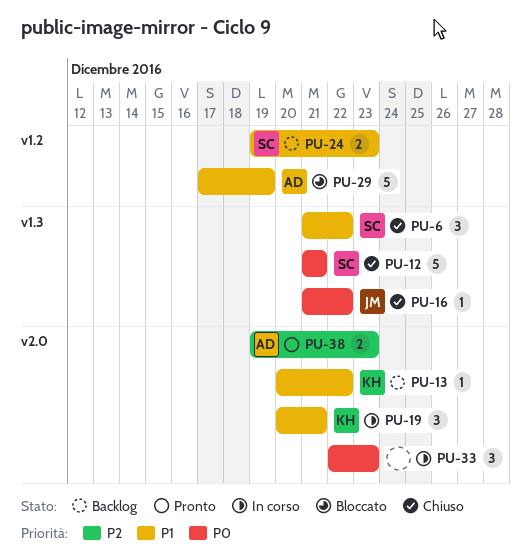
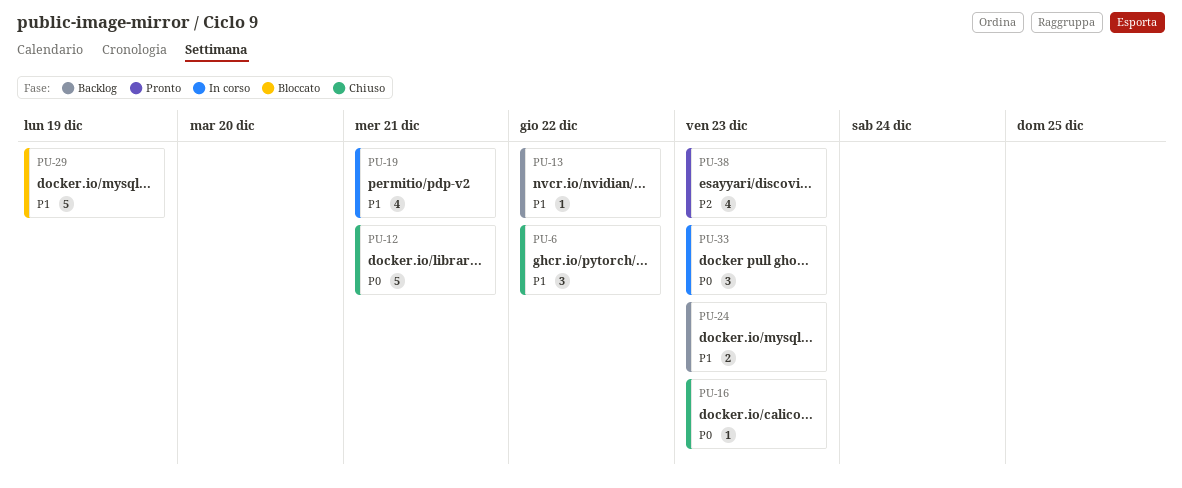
PU-16, due: Dec 22 -> Dec 23
PU-19, estimate: 3 -> 4
PU-38, estimate: 2 -> 4

